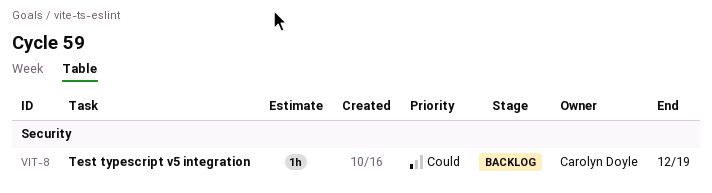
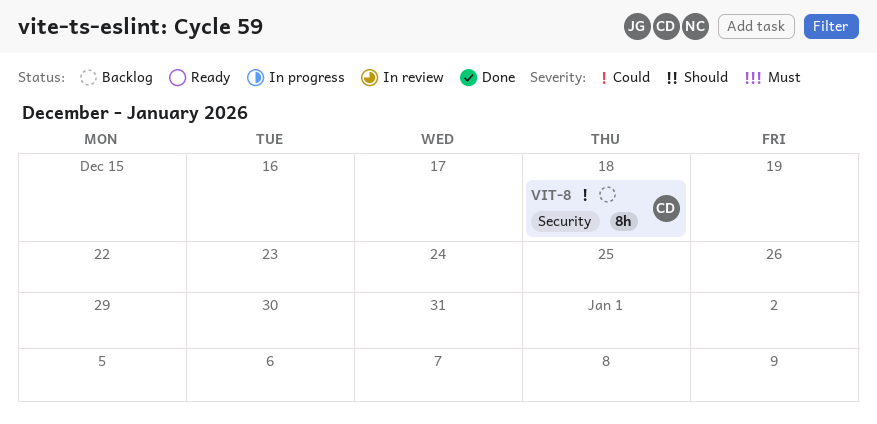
VIT-8, estimate: 1h -> 8h
VIT-8, due: Dec 19 -> Dec 18

